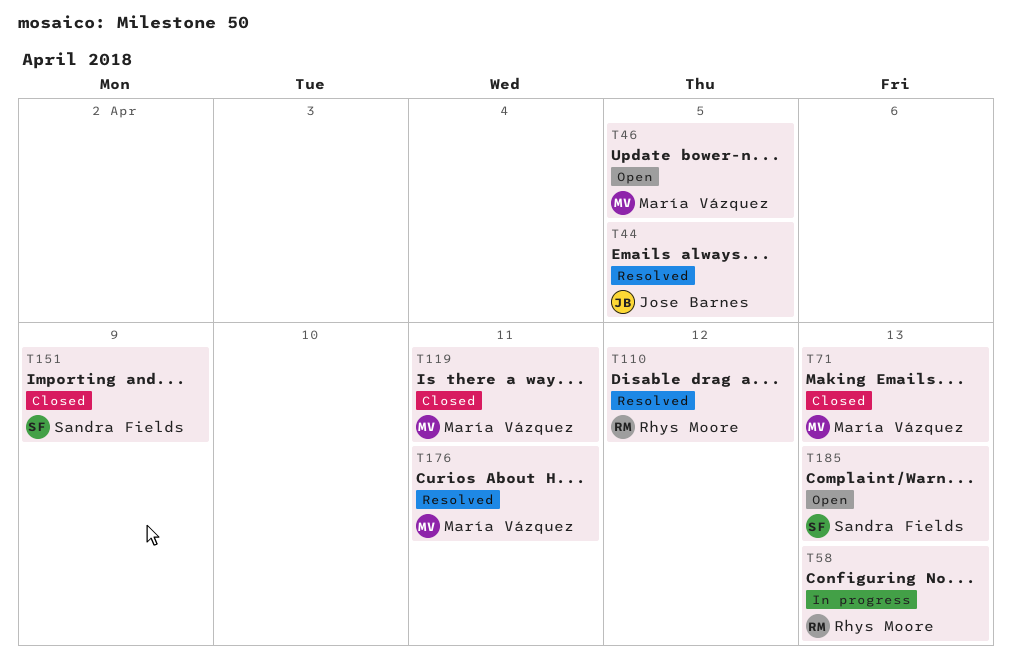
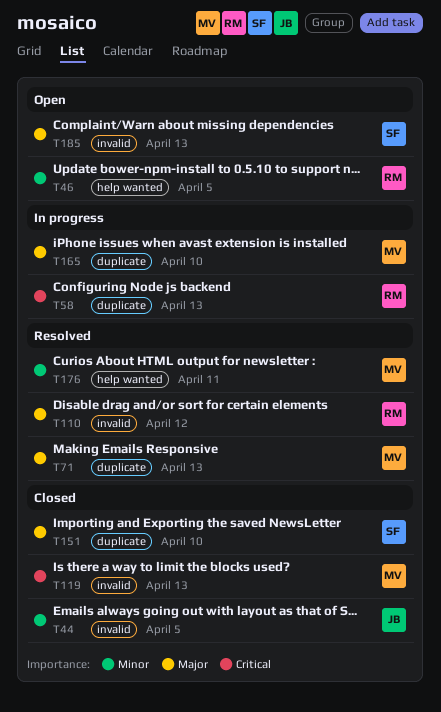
T44, status: Resolved -> Closed
T46, owner: María Vázquez -> Rhys Moore
T71, status: Closed -> Resolved
T119, due: Apr 11 -> Apr 13
T151, due: Apr 9 -> Apr 10
T165: none -> present

